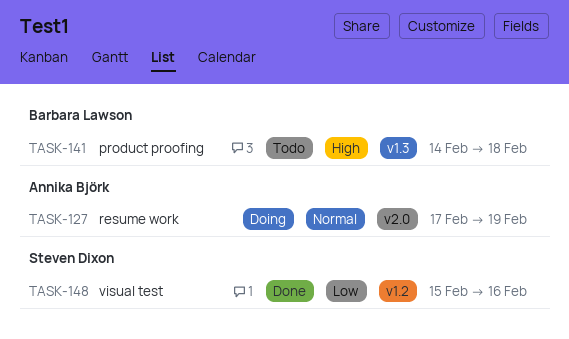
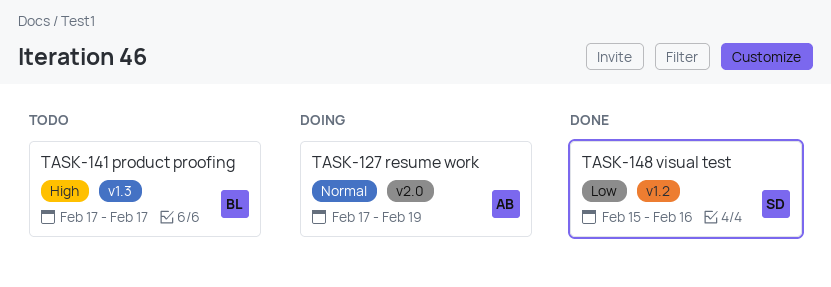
TASK-141, start: Feb 14 -> Feb 17
TASK-141, due: Feb 18 -> Feb 17

